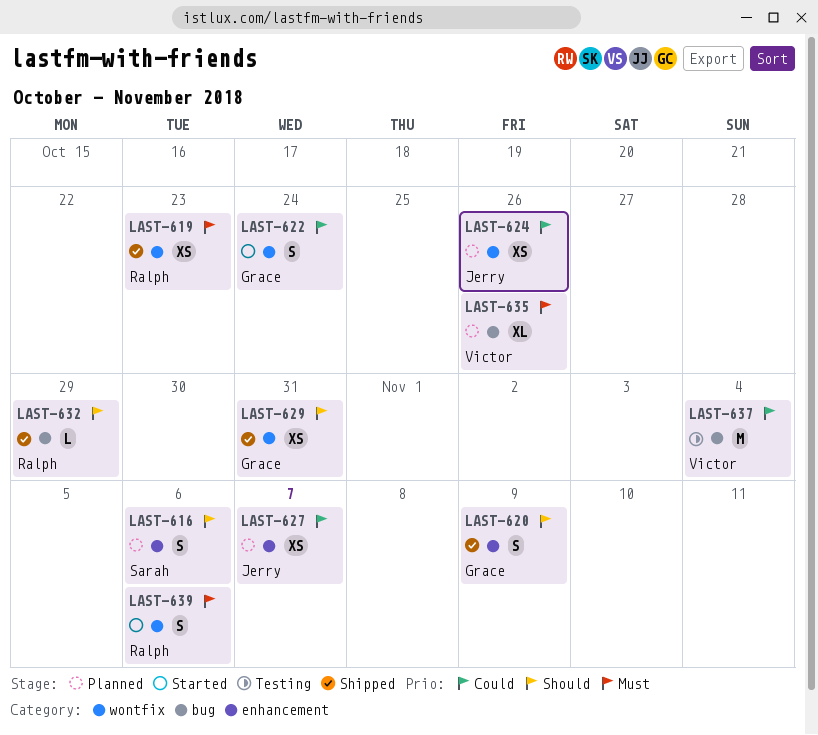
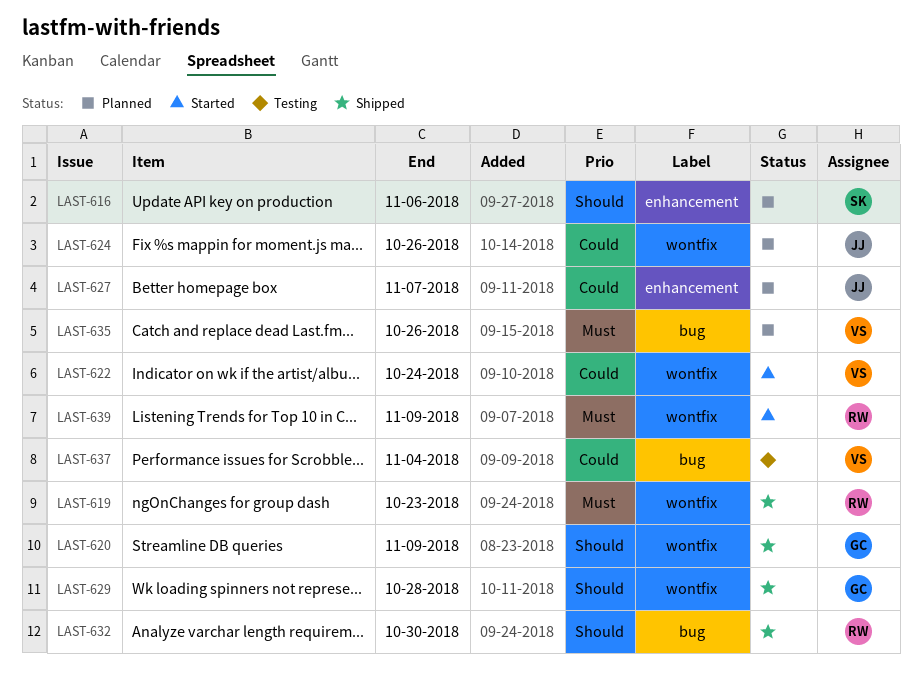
LAST-620, label: enhancement -> wontfix
LAST-622, owner: Grace -> Victor
LAST-629, due: Oct 31 -> Oct 28
LAST-632, due: Oct 29 -> Oct 30
LAST-639, due: Nov 6 -> Nov 9

